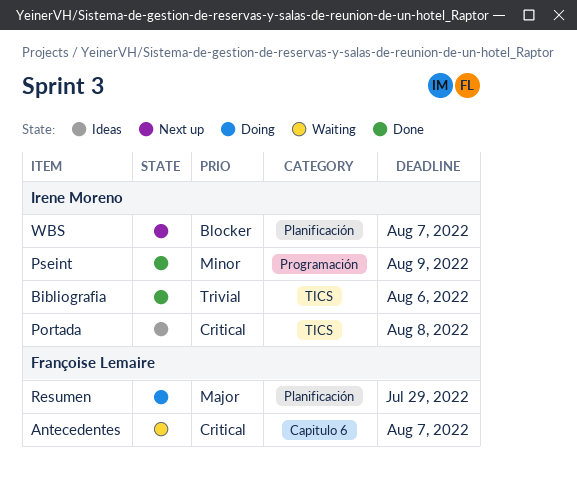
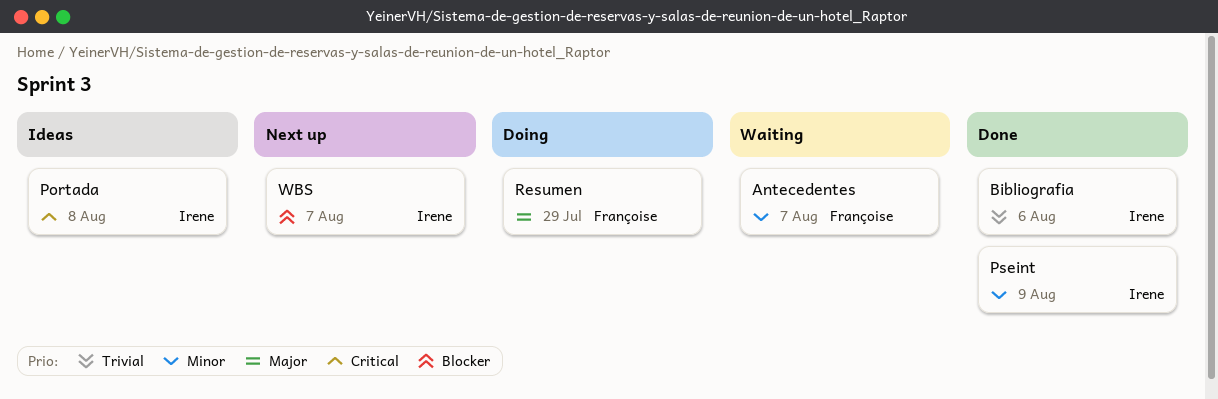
Antecedentes, priority: Critical -> Minor

